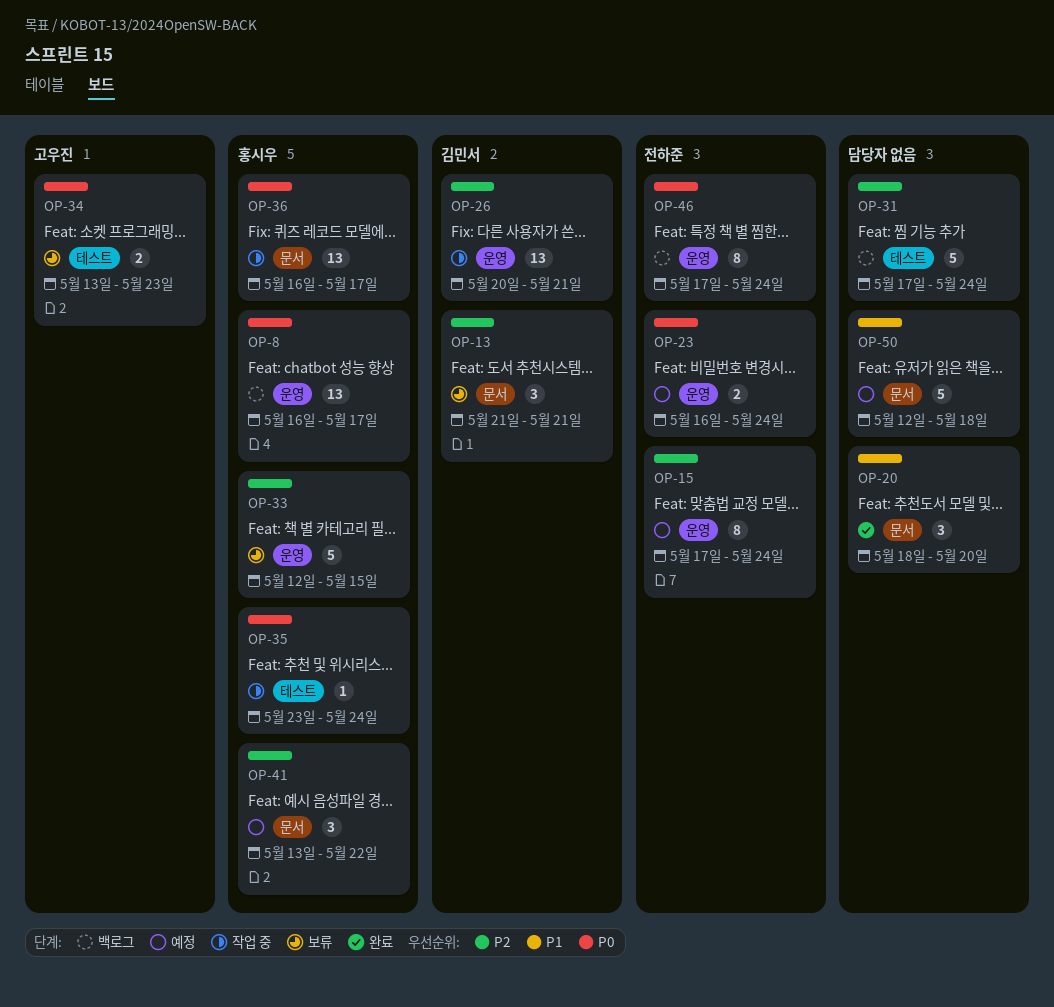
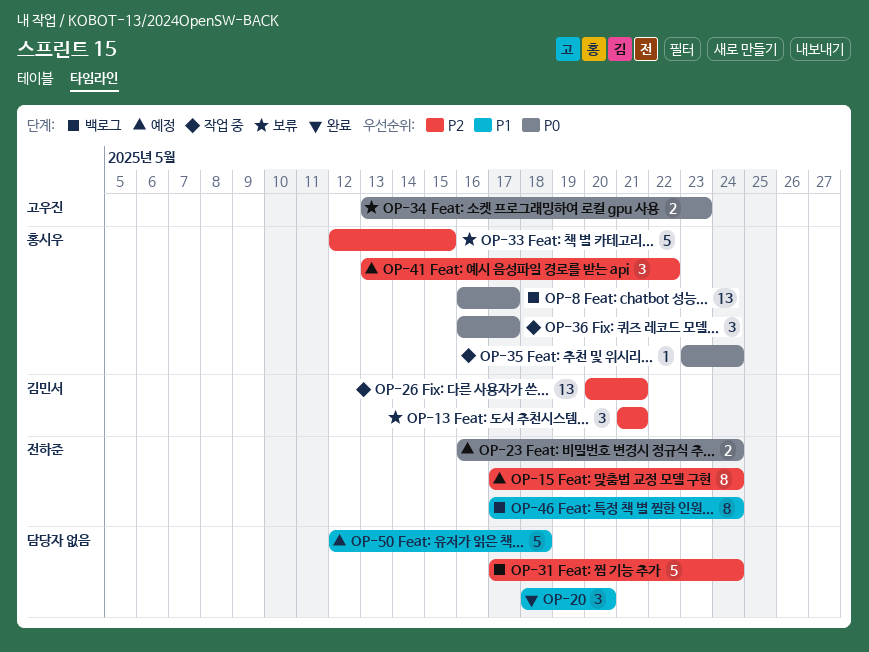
OP-36, estimate: 13 -> 3
OP-46, priority: P0 -> P1

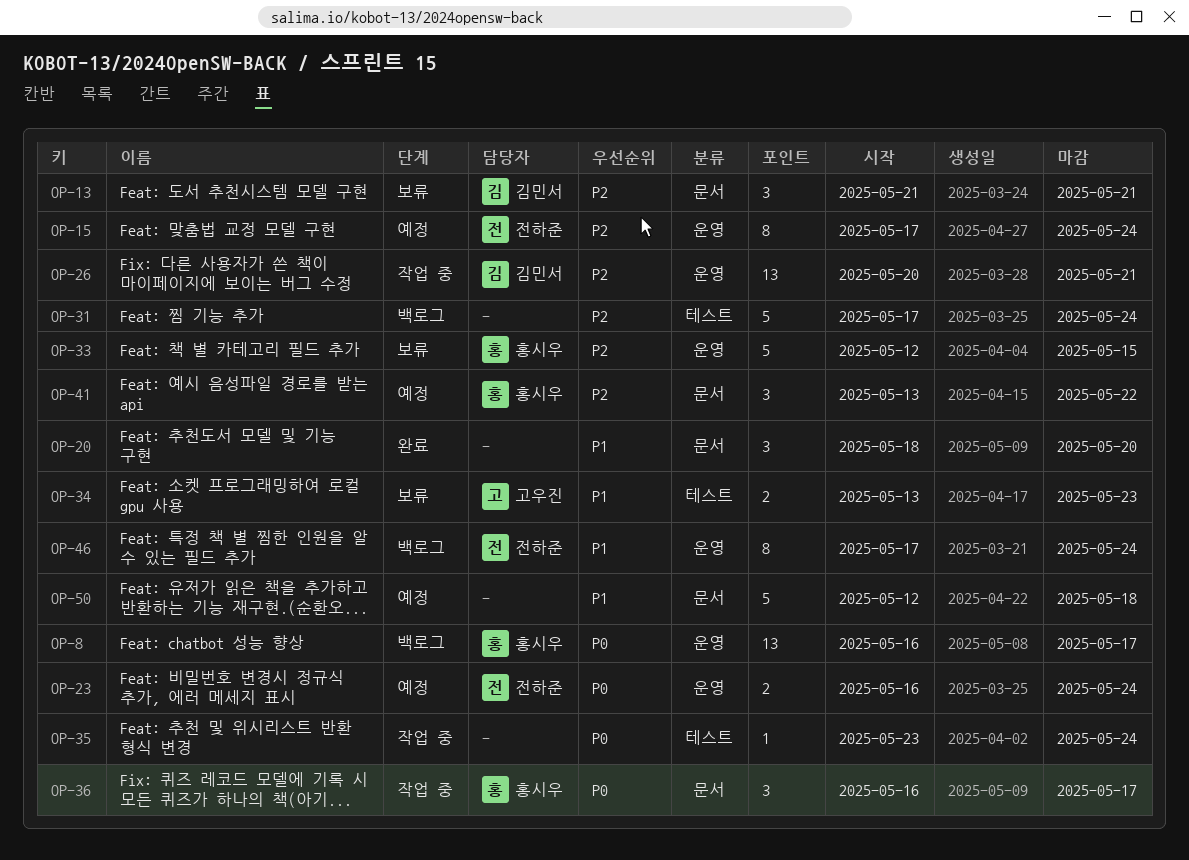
OP-34, priority: P0 -> P1
OP-35, owner: 홍시우 -> none

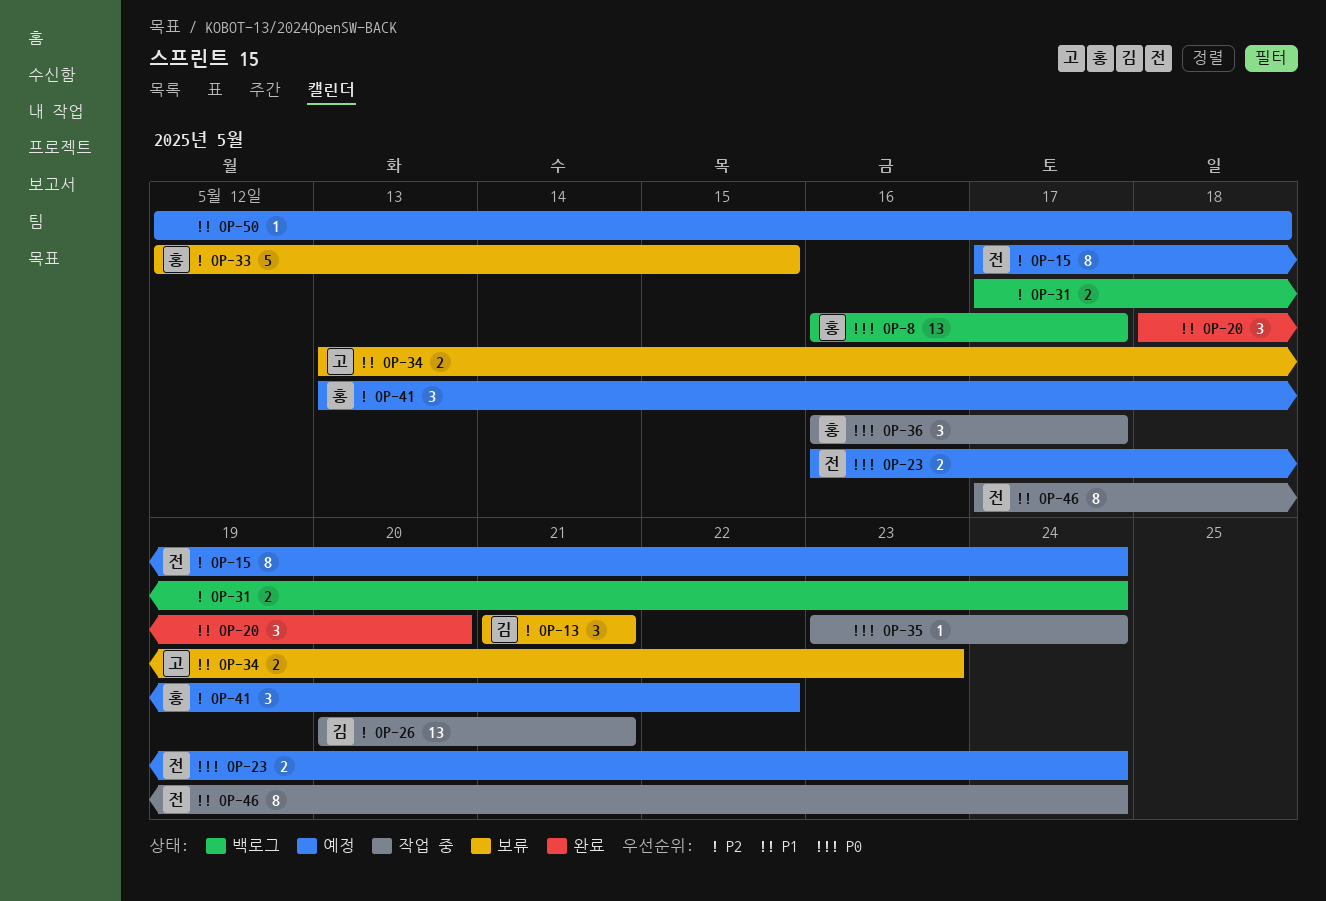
OP-31, estimate: 5 -> 2
OP-46, status: 백로그 -> 작업 중
OP-50, estimate: 5 -> 1

